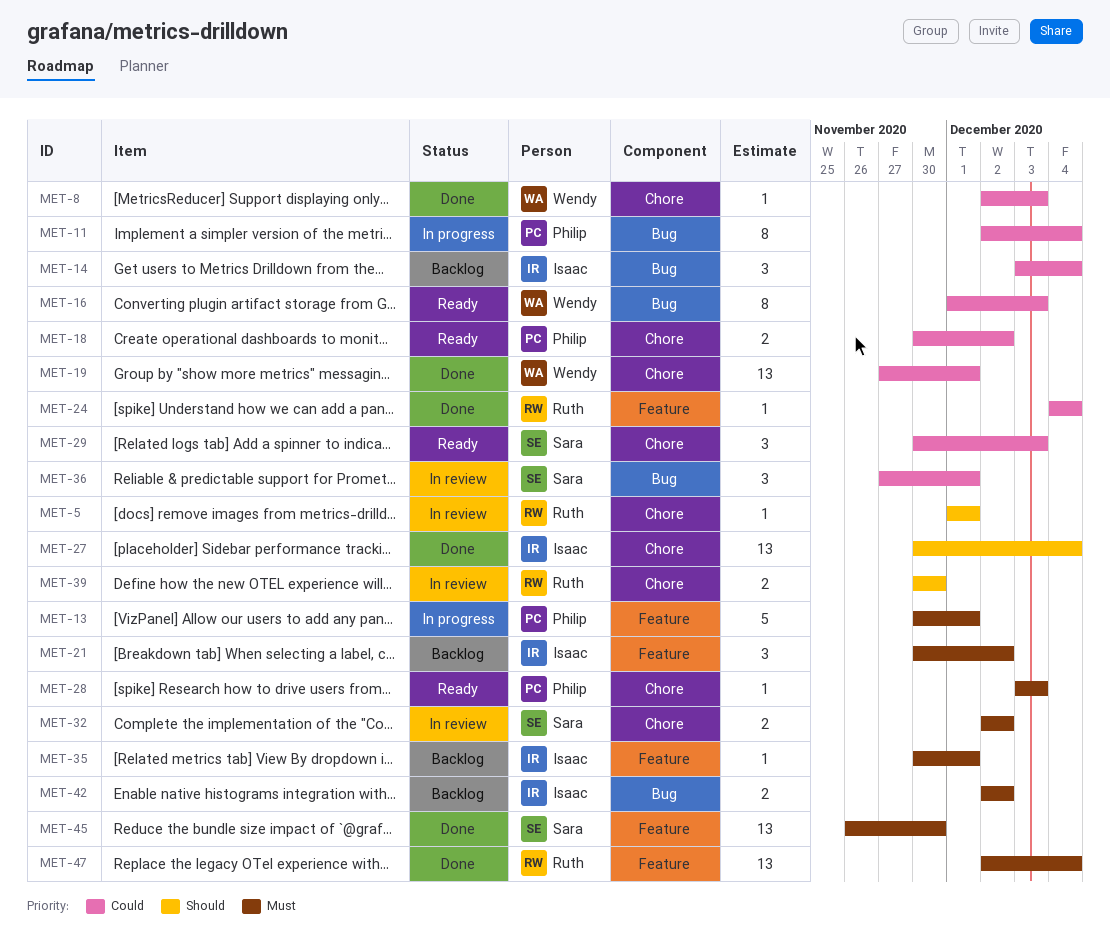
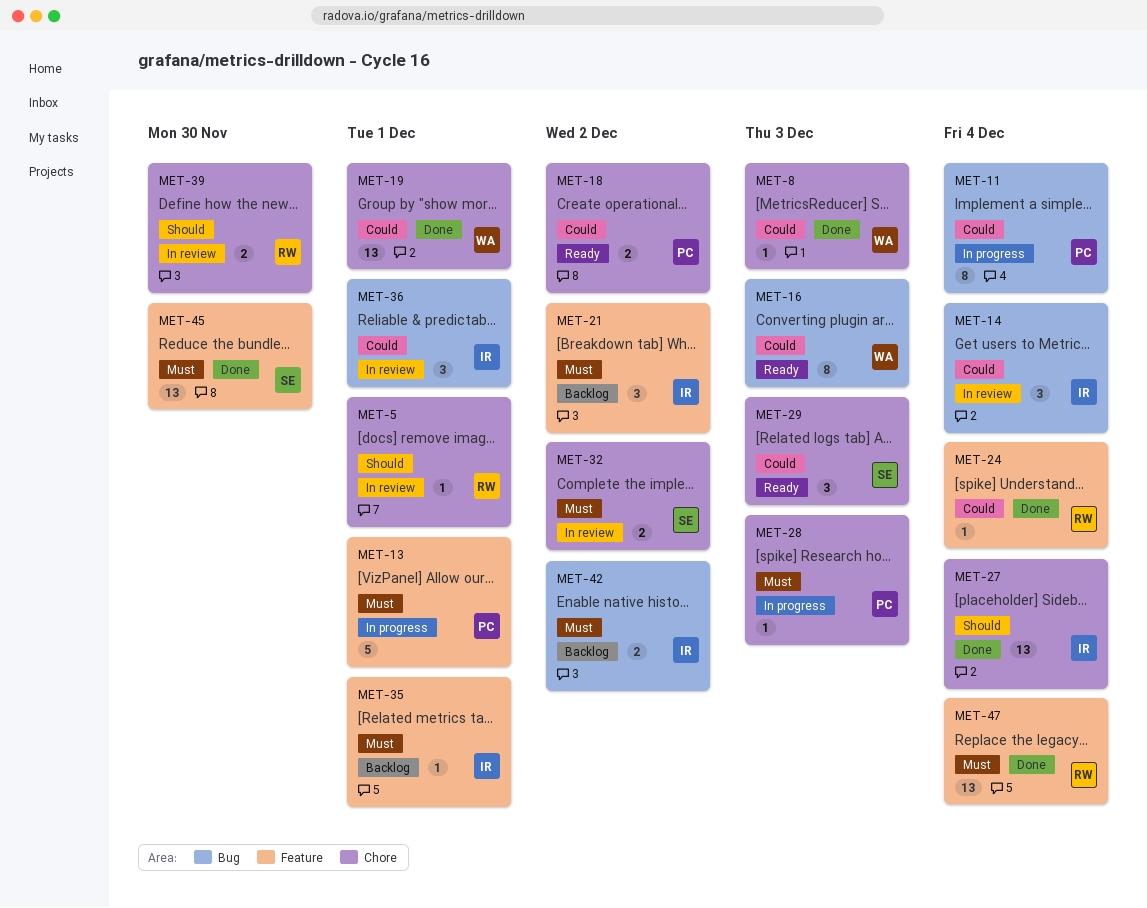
MET-14, status: Backlog -> In review
MET-28, status: Ready -> In progress
MET-36, owner: Sara -> Isaac

